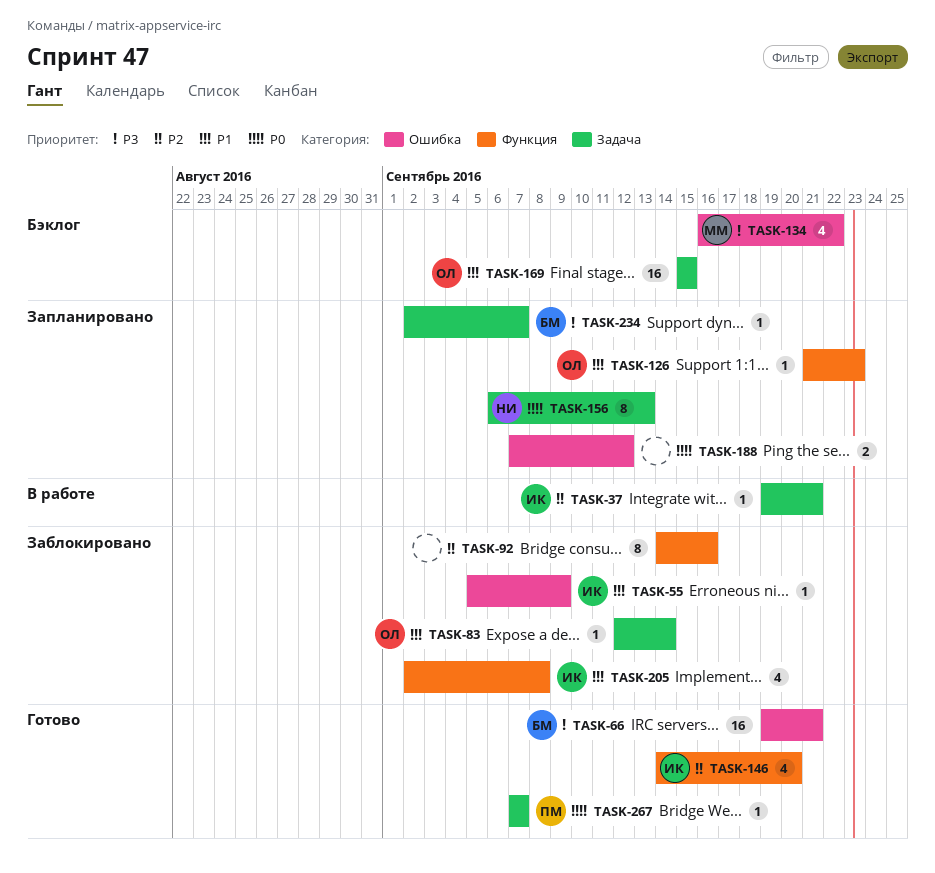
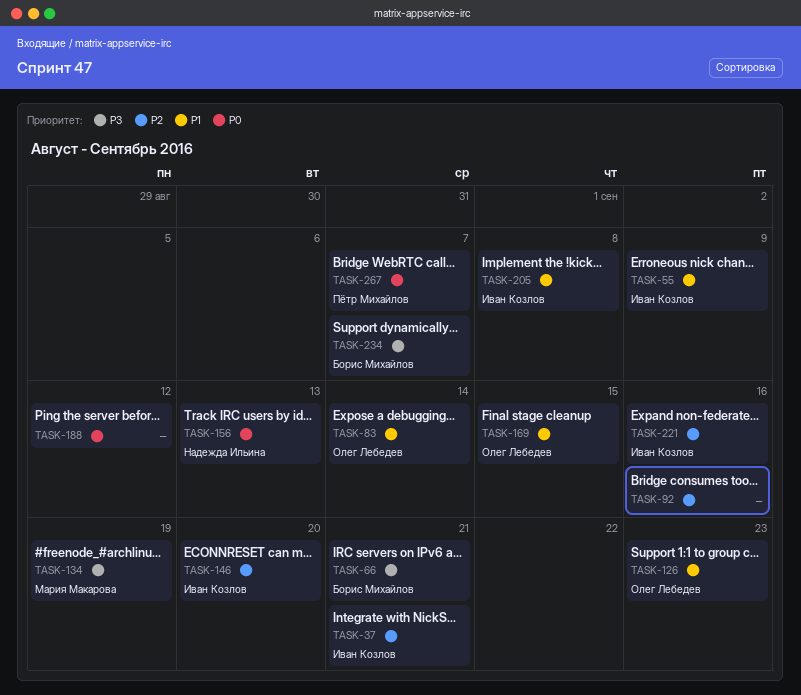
TASK-134, due: Sep 22 -> Sep 19
TASK-221: none -> present

